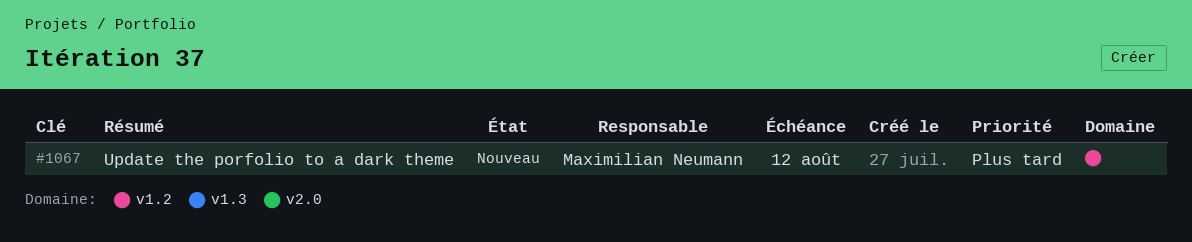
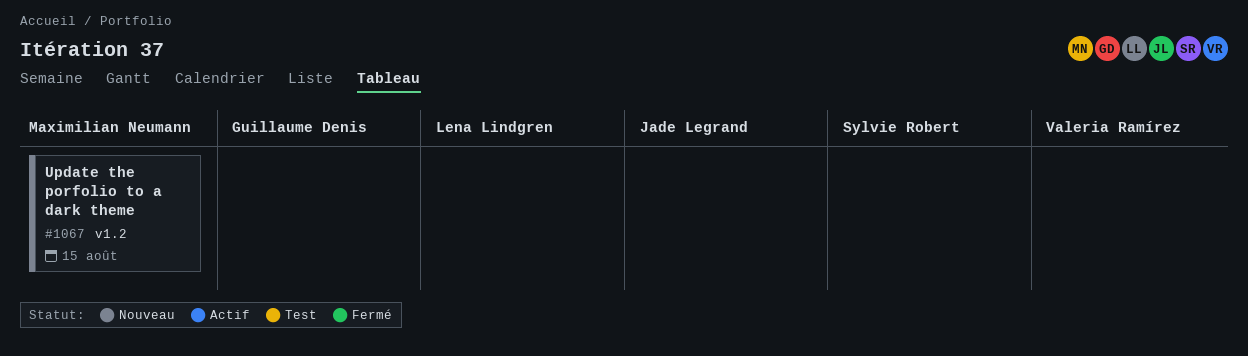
#1067, due: Aug 12 -> Aug 15

